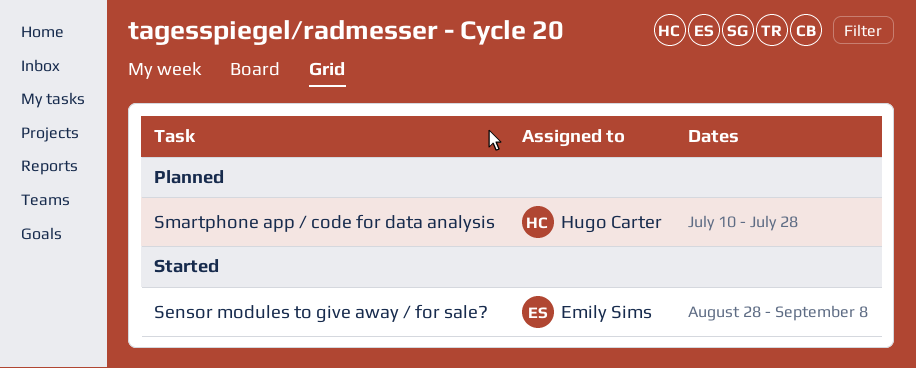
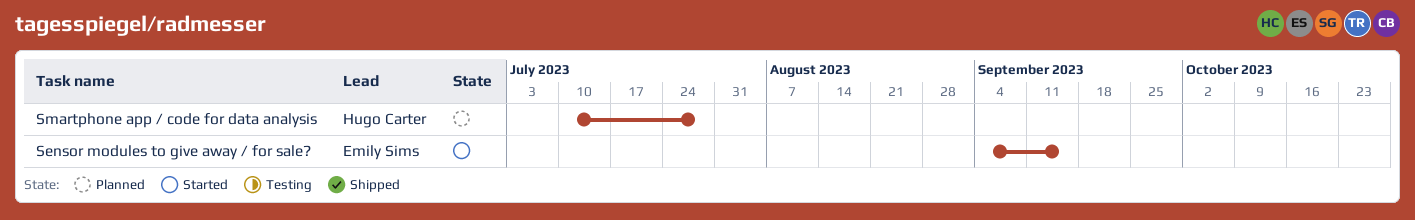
Sensor modules to give away / for sale?, start: Aug 28 -> Sep 4
Sensor modules to give away / for sale?, due: Sep 8 -> Sep 15

